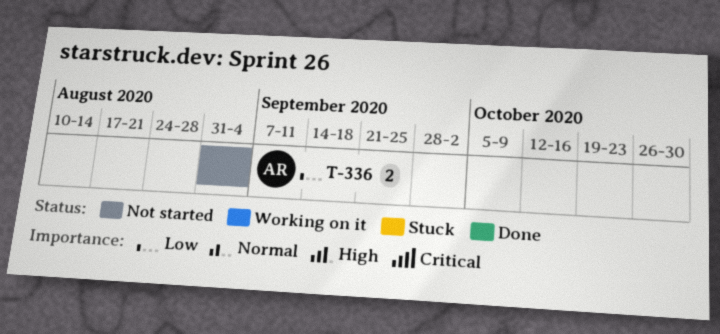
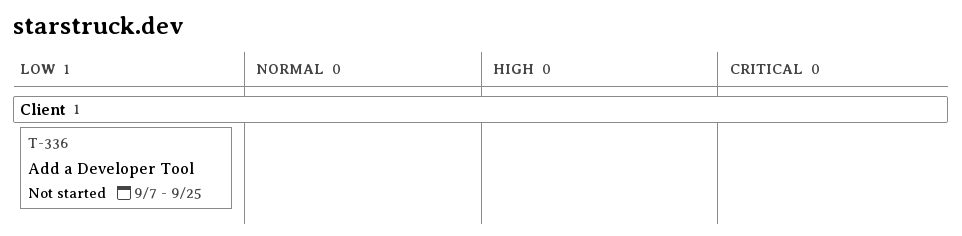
T-336, start: Aug 31 -> Sep 7
T-336, due: Sep 4 -> Sep 25

